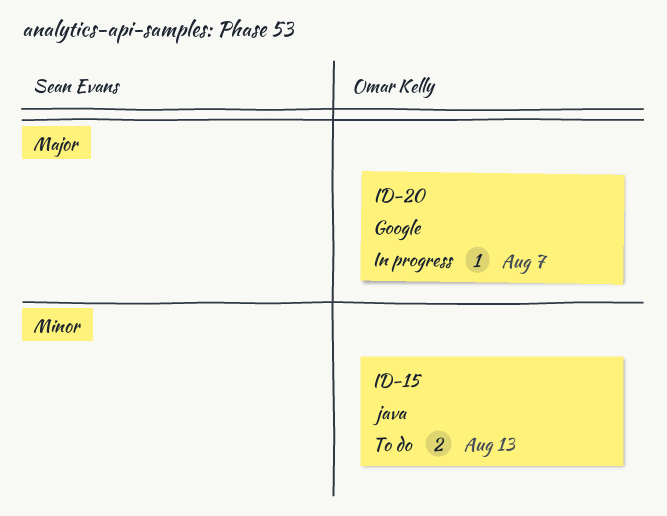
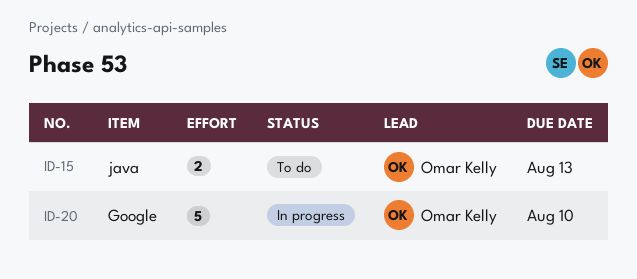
ID-20, estimate: 1 -> 5
ID-20, due: Aug 7 -> Aug 10

